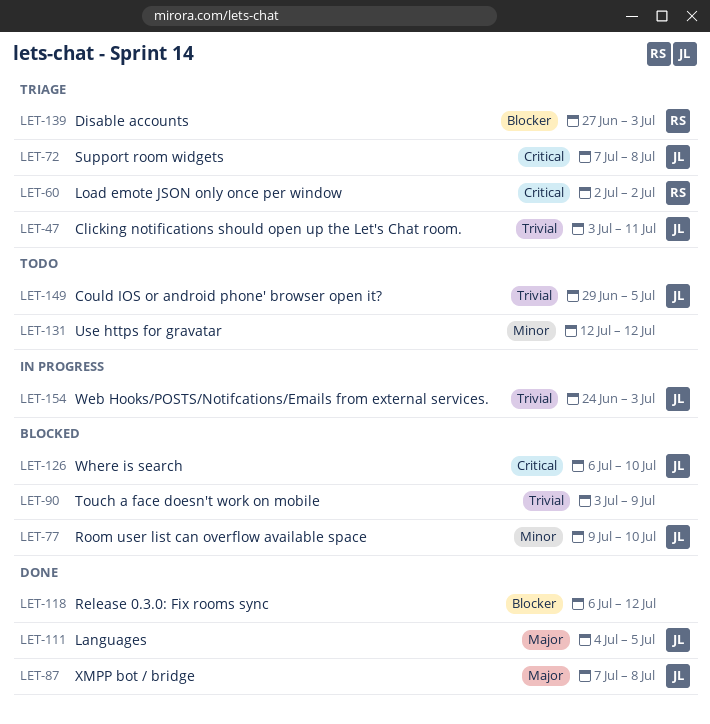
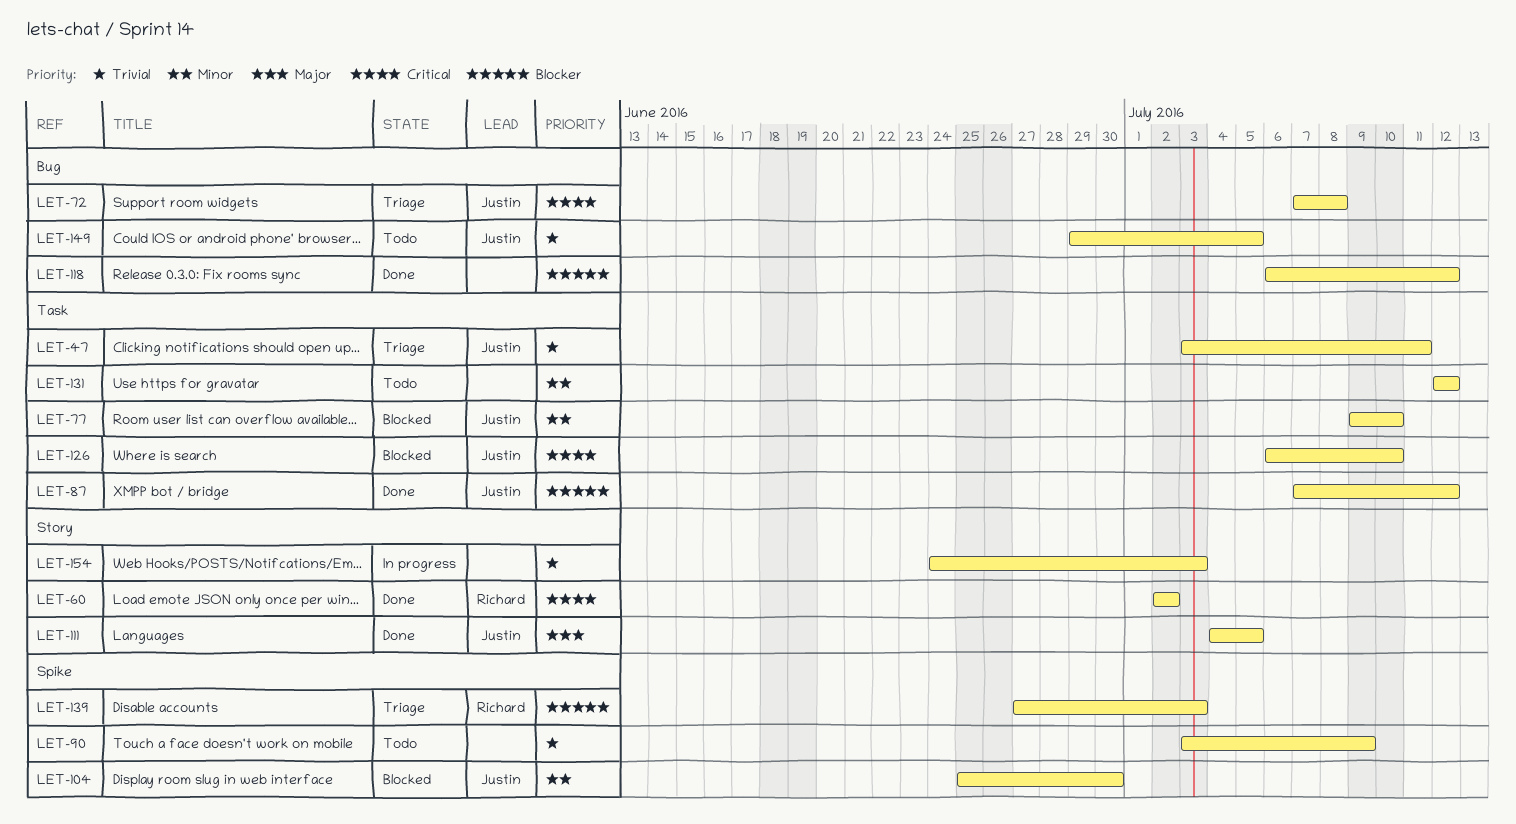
LET-60, status: Triage -> Done
LET-87, priority: Major -> Blocker
LET-87, due: Jul 8 -> Jul 12
LET-90, status: Blocked -> Todo
LET-104: none -> present
LET-154, owner: Justin -> none

